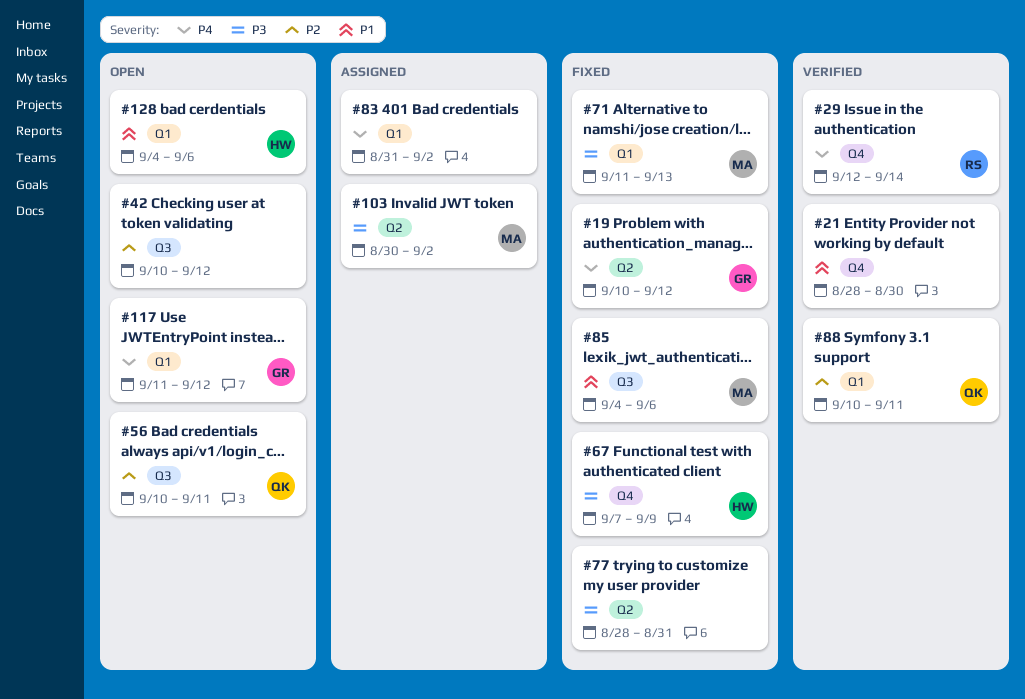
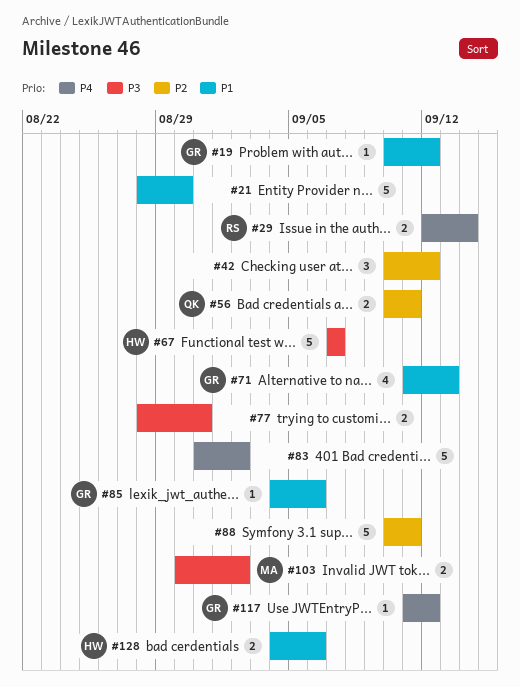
#19, priority: P4 -> P1
#67, due: Sep 9 -> Sep 7
#71, owner: MA -> GR
#71, priority: P3 -> P1
#85, owner: MA -> GR
#88, owner: QK -> none

